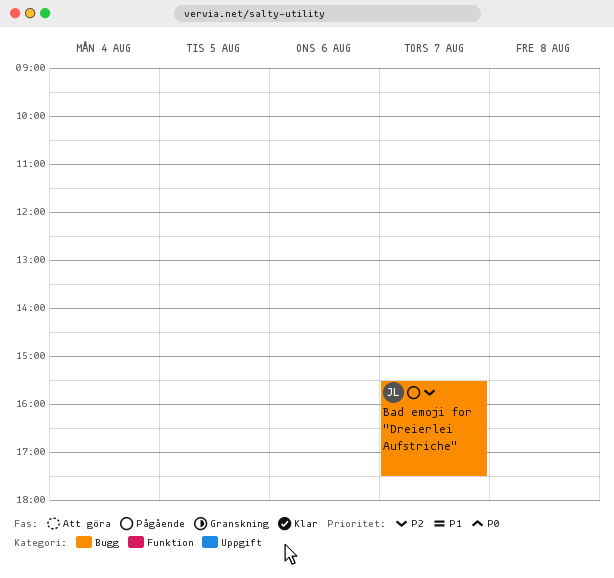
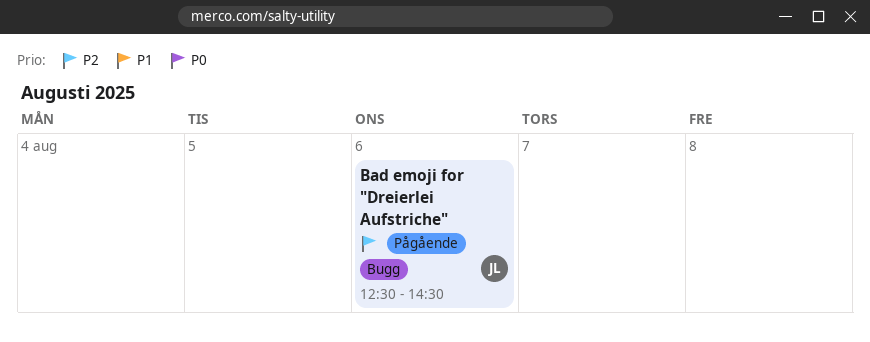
Bad emoji for "Dreierlei Aufstriche", day: Aug 7 -> Aug 6
Bad emoji for "Dreierlei Aufstriche", begins: 15:30 -> 12:30
Bad emoji for "Dreierlei Aufstriche", ends: 17:30 -> 14:30

